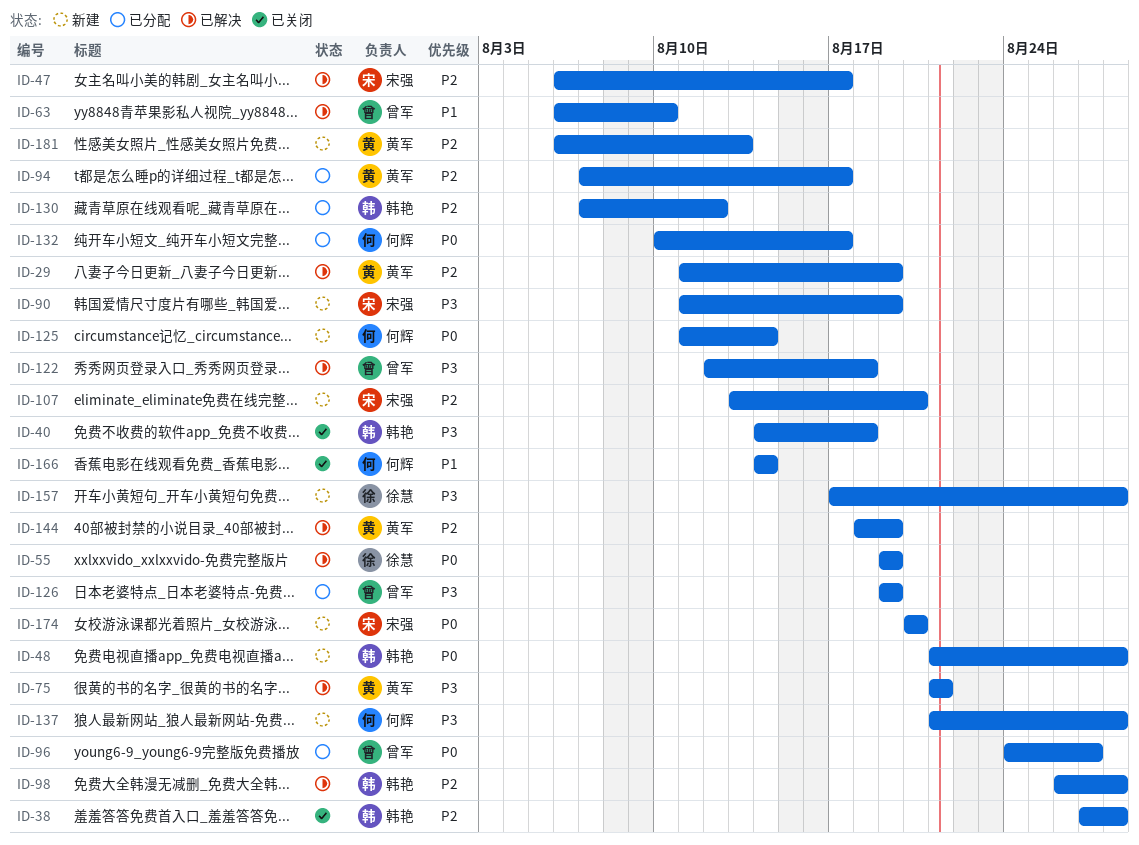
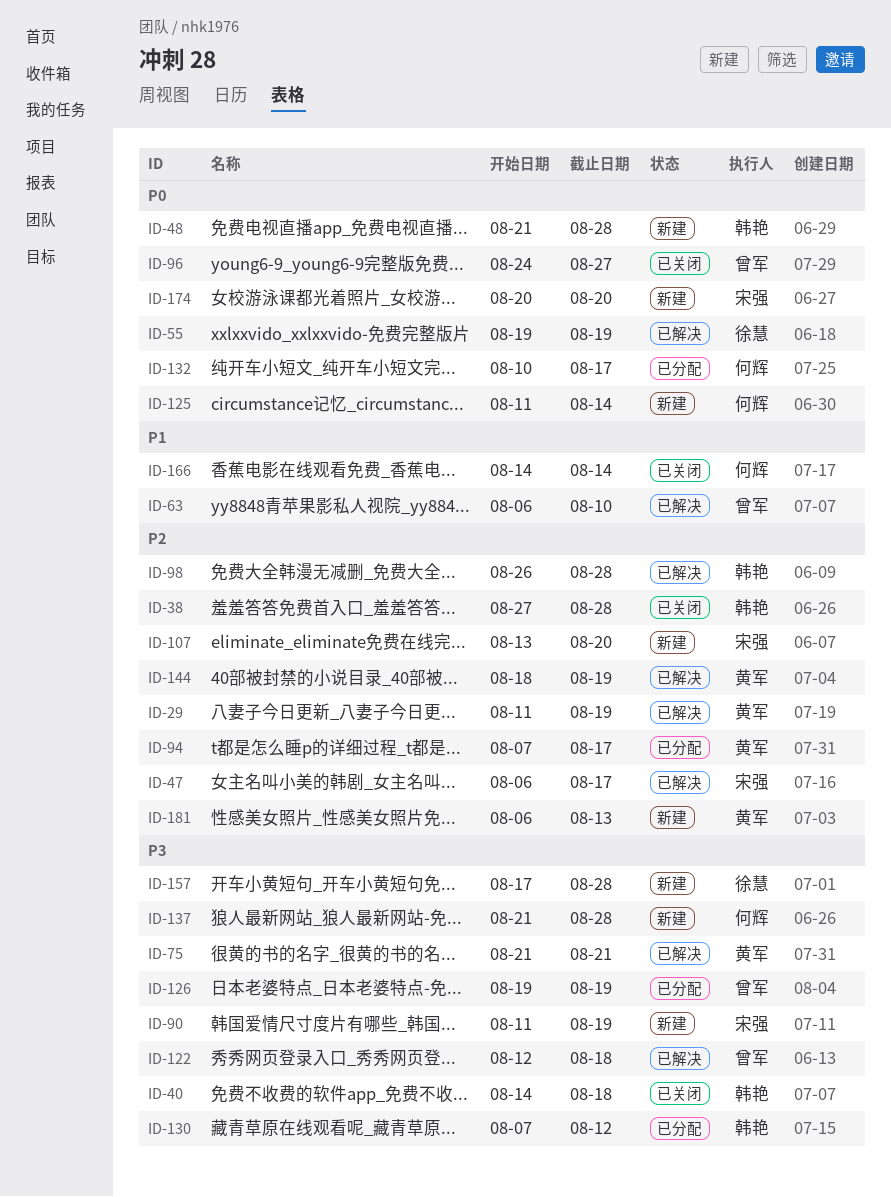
ID-96, status: 已分配 -> 已关闭
ID-130, priority: P2 -> P3

